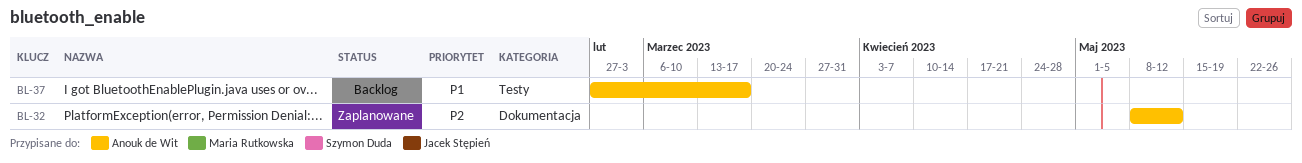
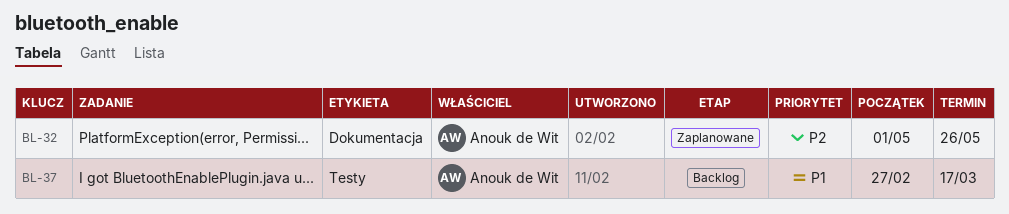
BL-32, start: May 8 -> May 1
BL-32, due: May 12 -> May 26

